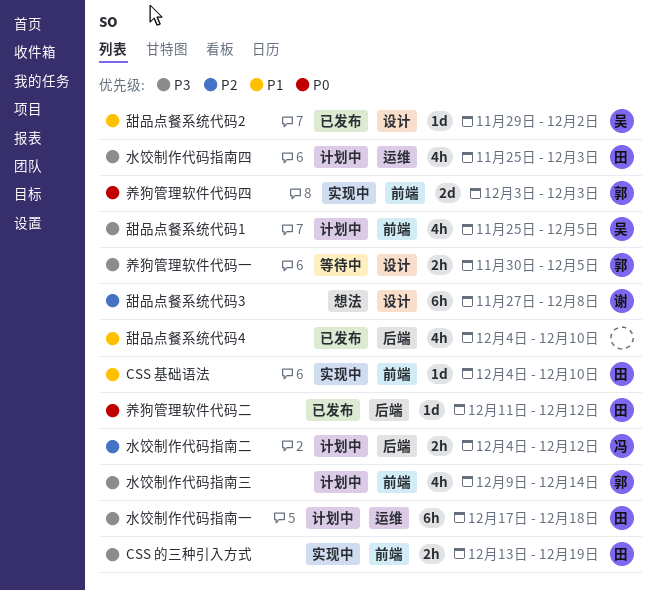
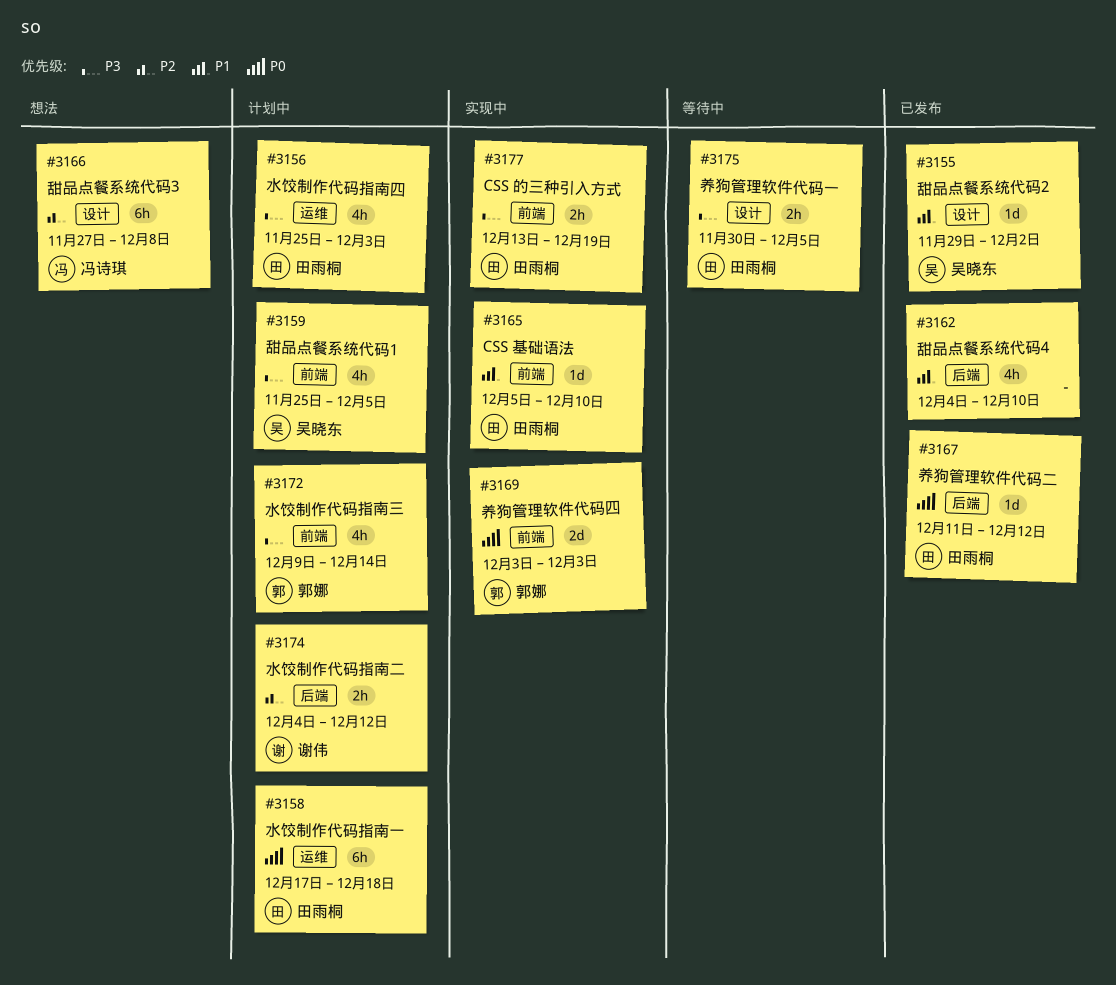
CSS 基础语法, start: Dec 4 -> Dec 5
养狗管理软件代码一, owner: 郭娜 -> 田雨桐
水饺制作代码指南一, priority: P3 -> P0
水饺制作代码指南二, owner: 冯诗琪 -> 谢伟
甜品点餐系统代码3, owner: 谢伟 -> 冯诗琪

